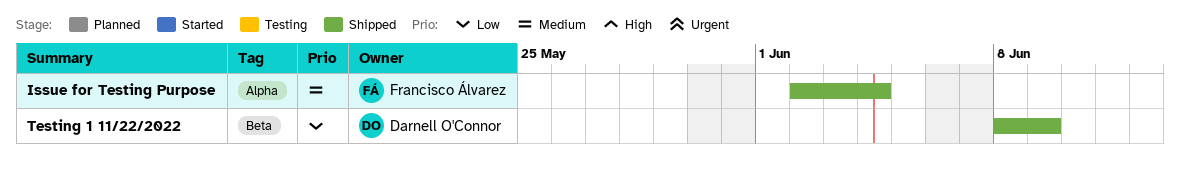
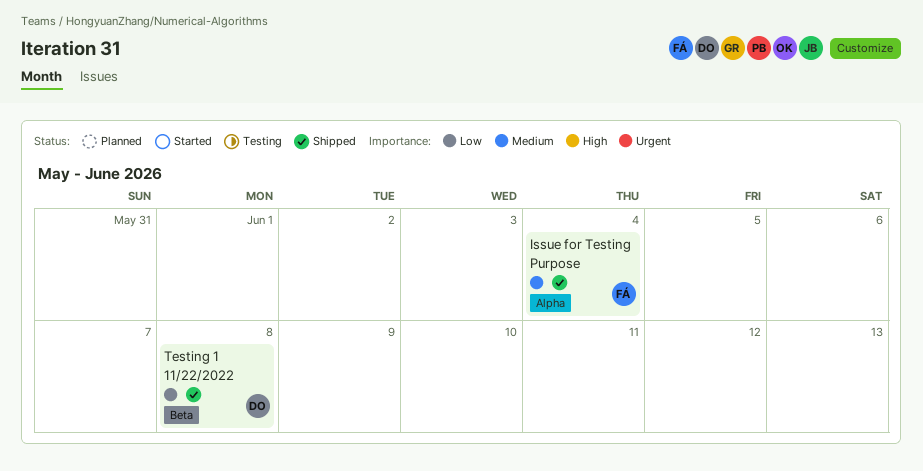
Testing 1 11/22/2022, due: Jun 9 -> Jun 8

